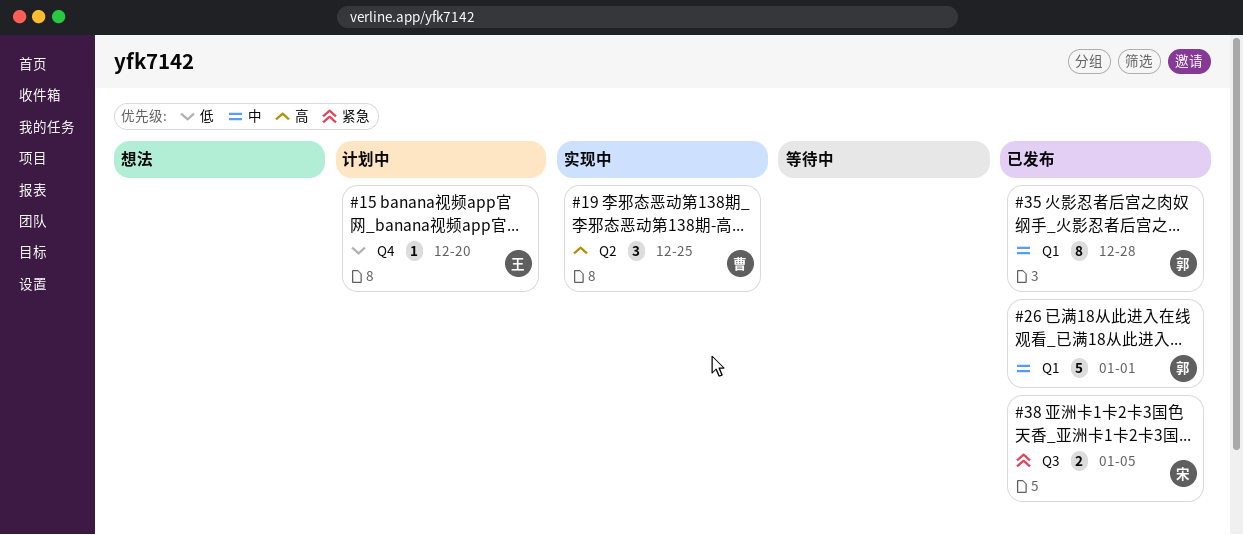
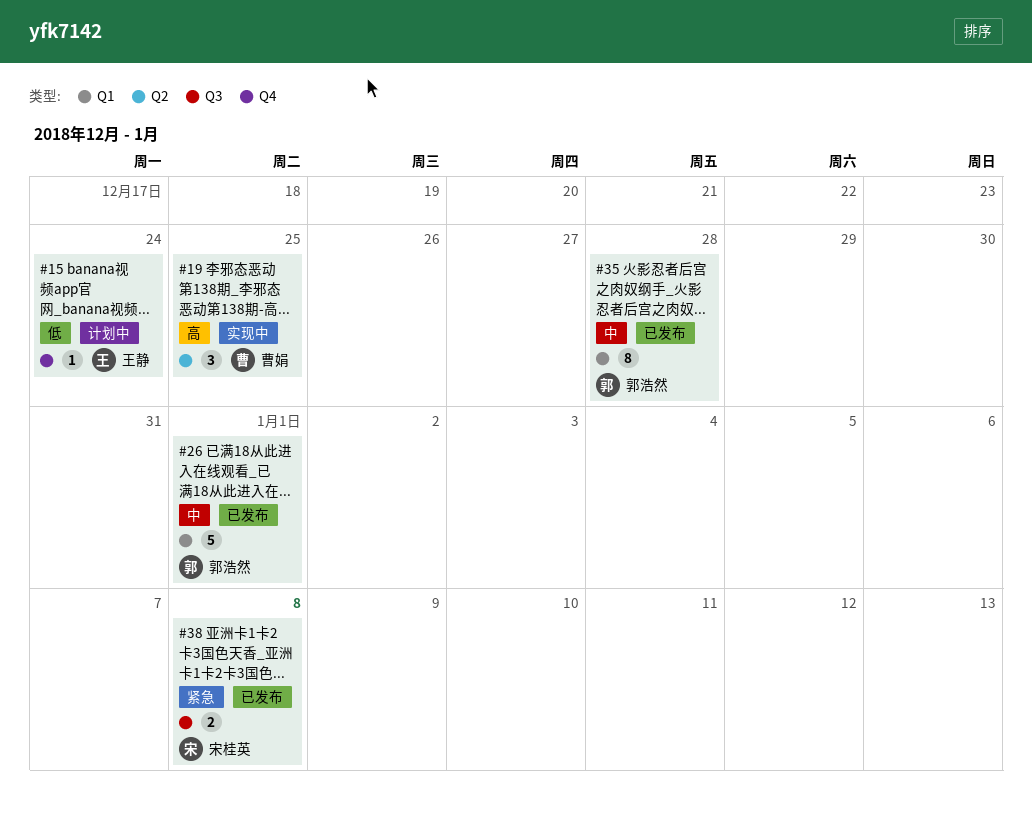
#15, due: Dec 20 -> Dec 24
#38, due: Jan 5 -> Jan 8

